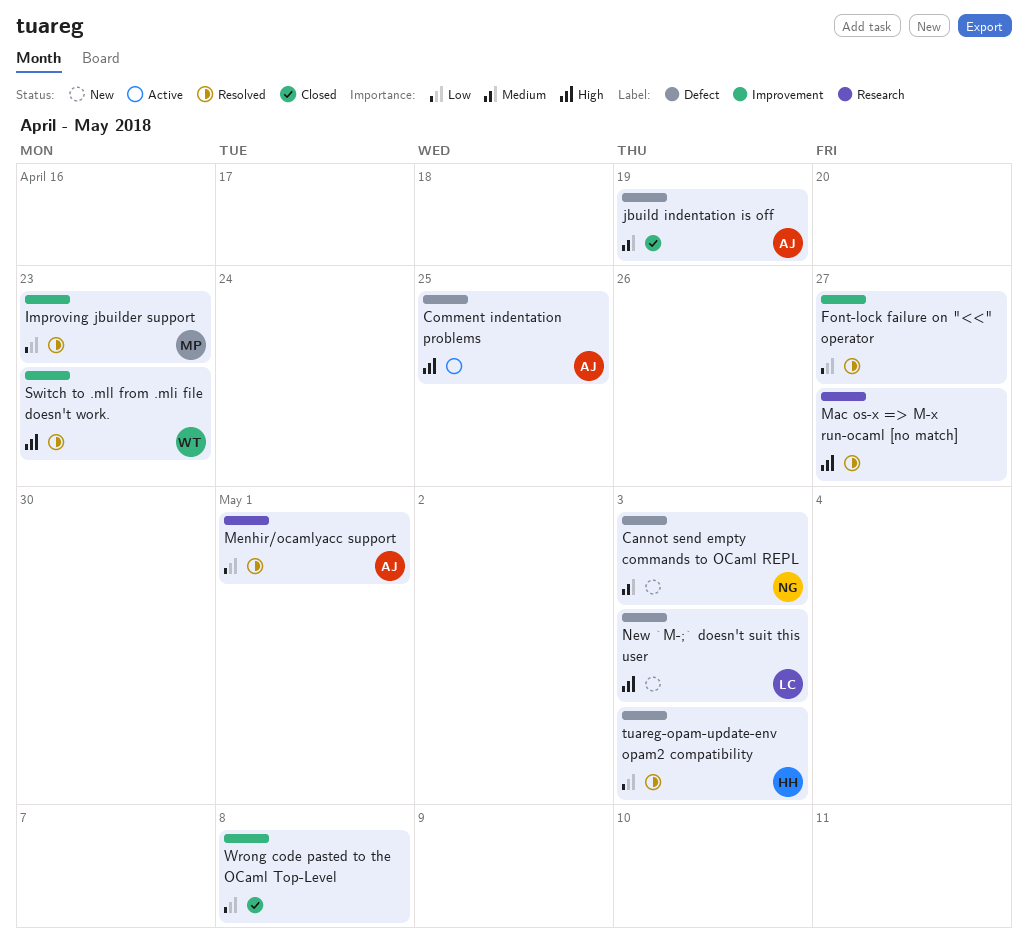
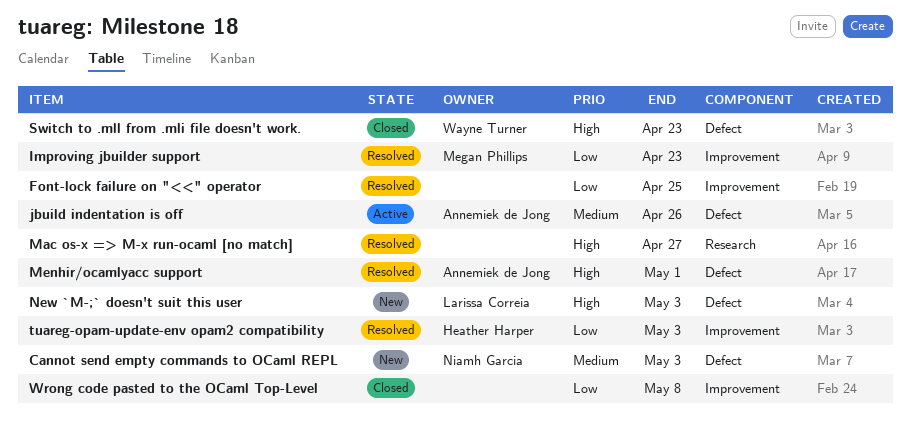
Comment indentation problems: present -> none
Font-lock failure on "<<" operator, due: Apr 27 -> Apr 25
jbuild indentation is off, status: Closed -> Active
jbuild indentation is off, due: Apr 19 -> Apr 26
Menhir/ocamlyacc support, priority: Low -> High
Menhir/ocamlyacc support, label: Research -> Defect
Switch to .mll from .mli file doesn't work., status: Resolved -> Closed
Switch to .mll from .mli file doesn't work., label: Improvement -> Defect
tuareg-opam-update-env opam2 compatibility, label: Defect -> Improvement

